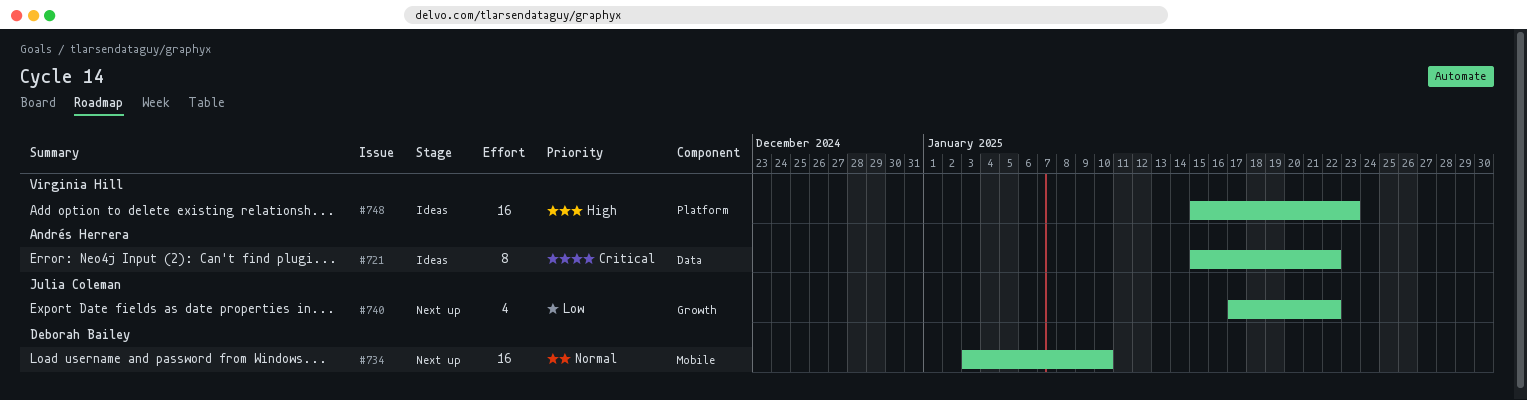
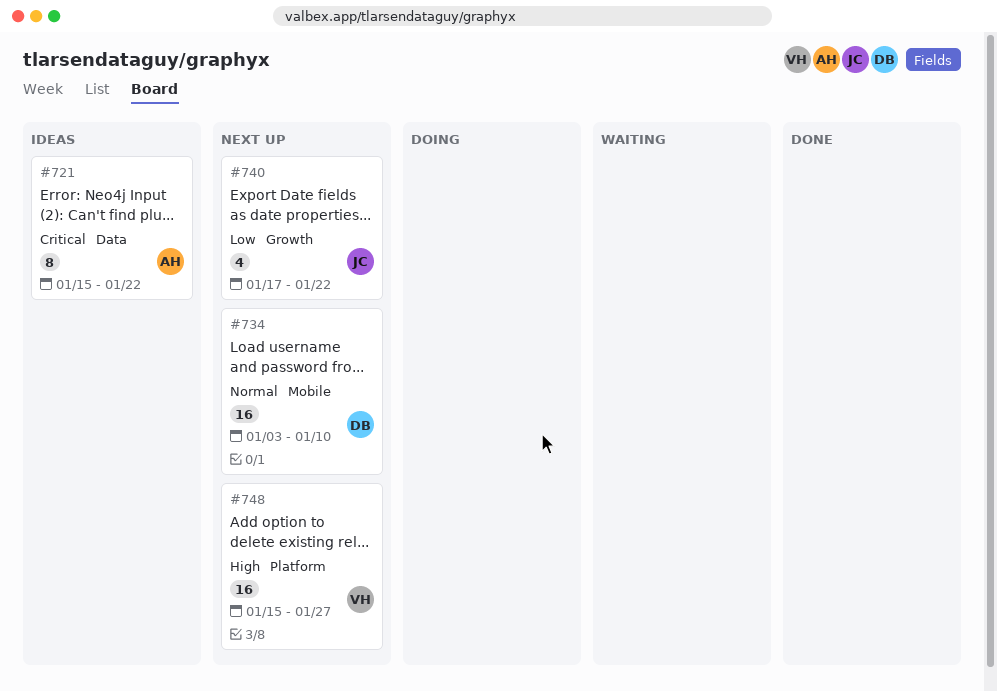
#748, status: Ideas -> Next up
#748, due: Jan 23 -> Jan 27

